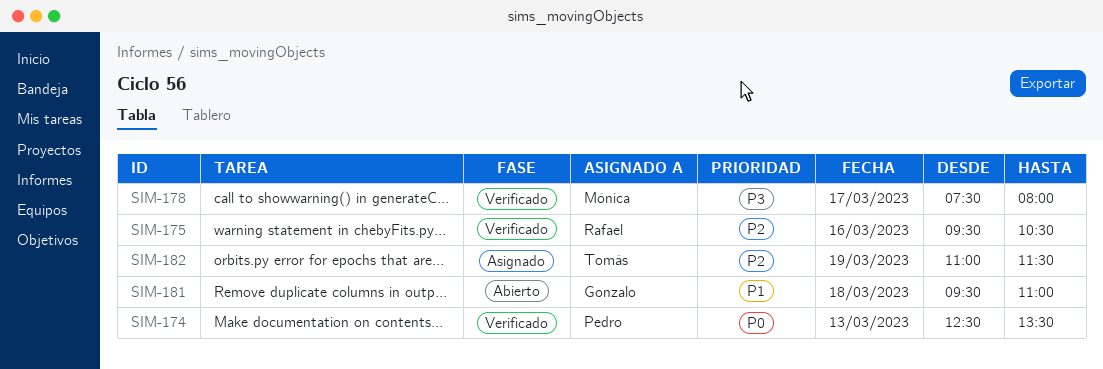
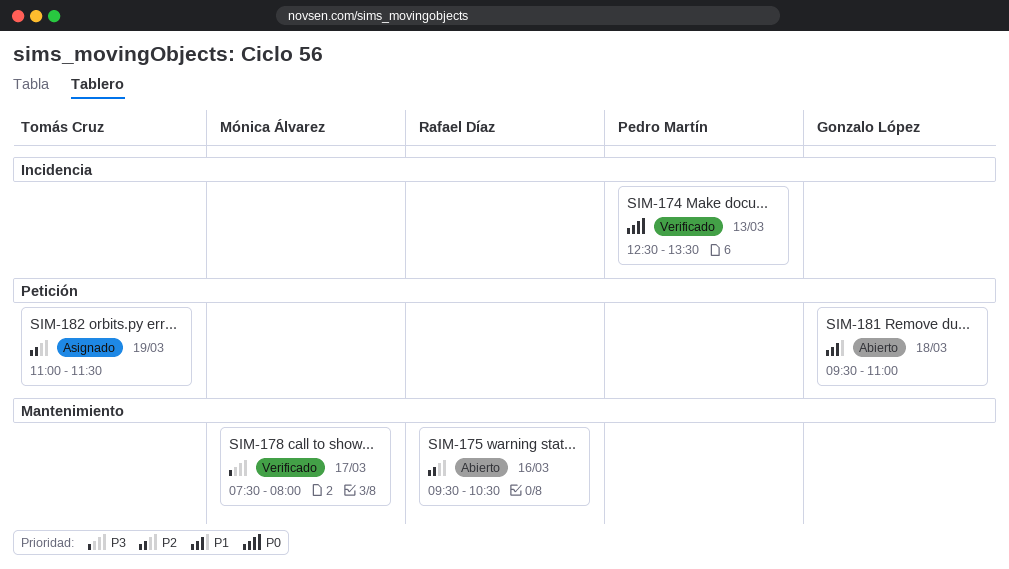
SIM-175, status: Verificado -> Abierto

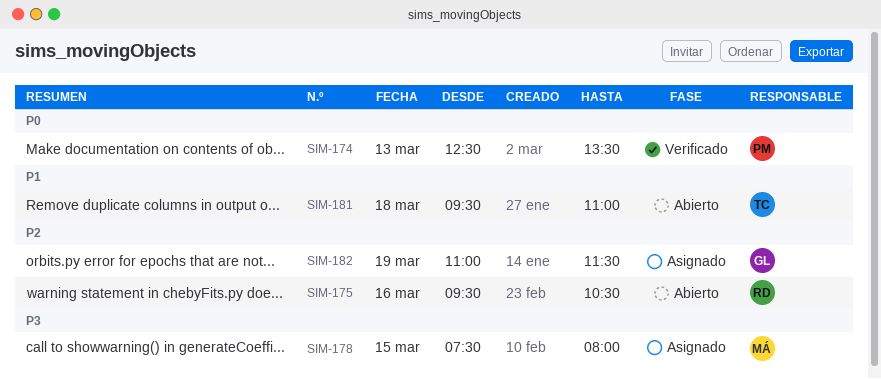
SIM-178, status: Verificado -> Asignado
SIM-178, day: Mar 17 -> Mar 15
SIM-181, owner: Gonzalo López -> Tomás Cruz
SIM-182, owner: Tomás Cruz -> Gonzalo López

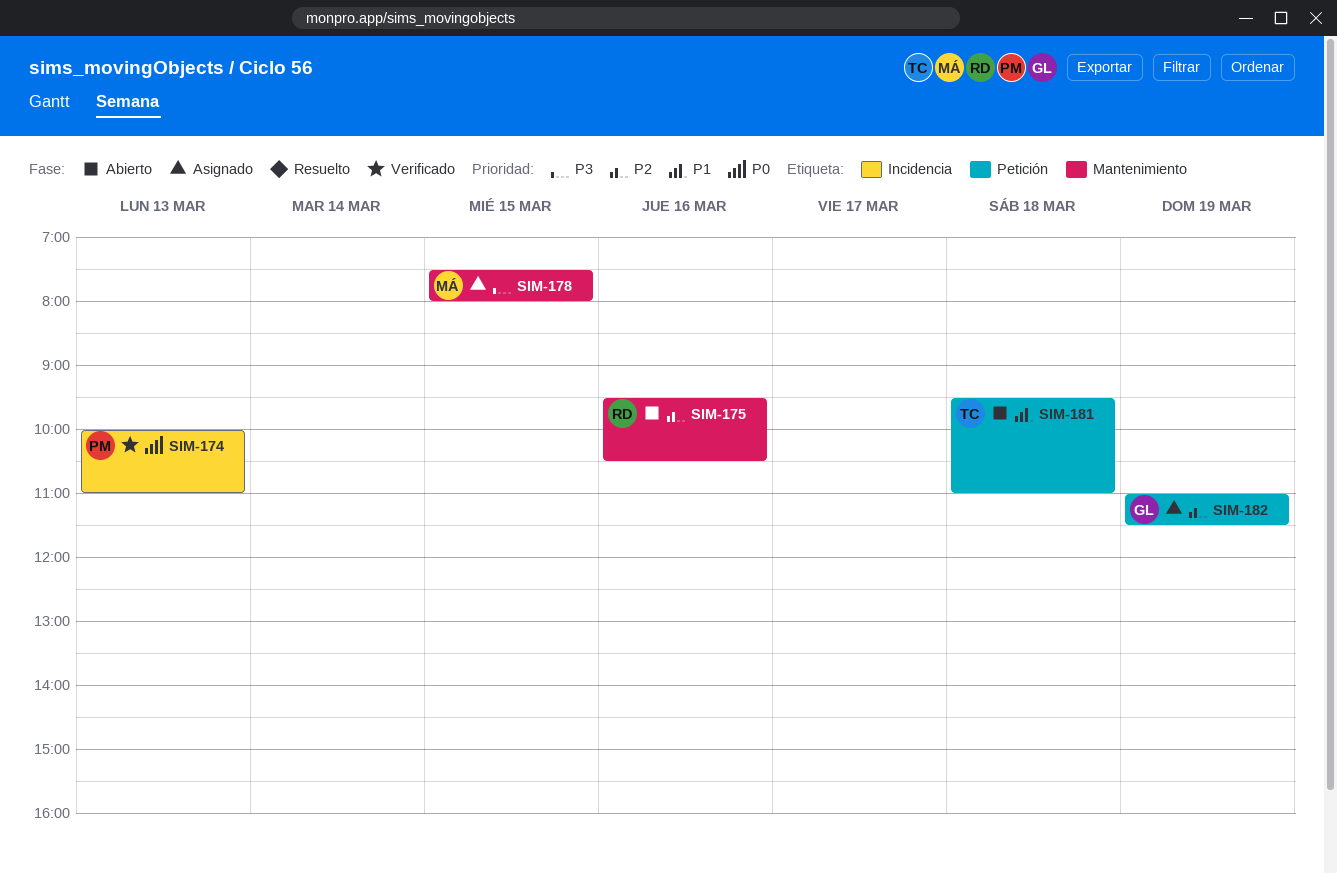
SIM-174, begins: 12:30 -> 10:00
SIM-174, ends: 13:30 -> 11:00

